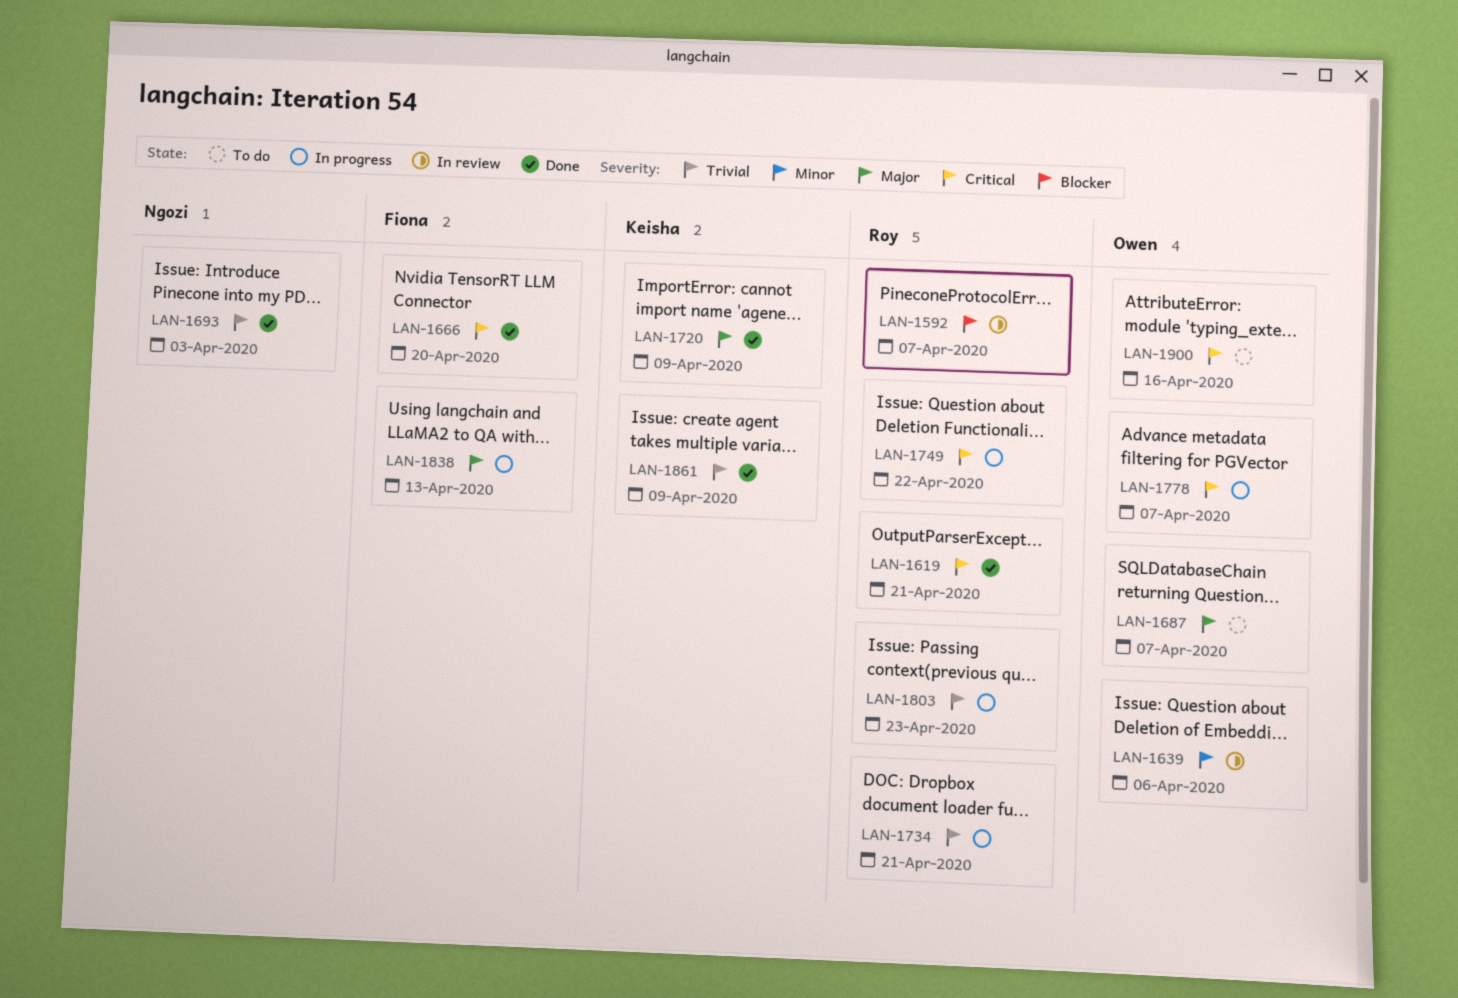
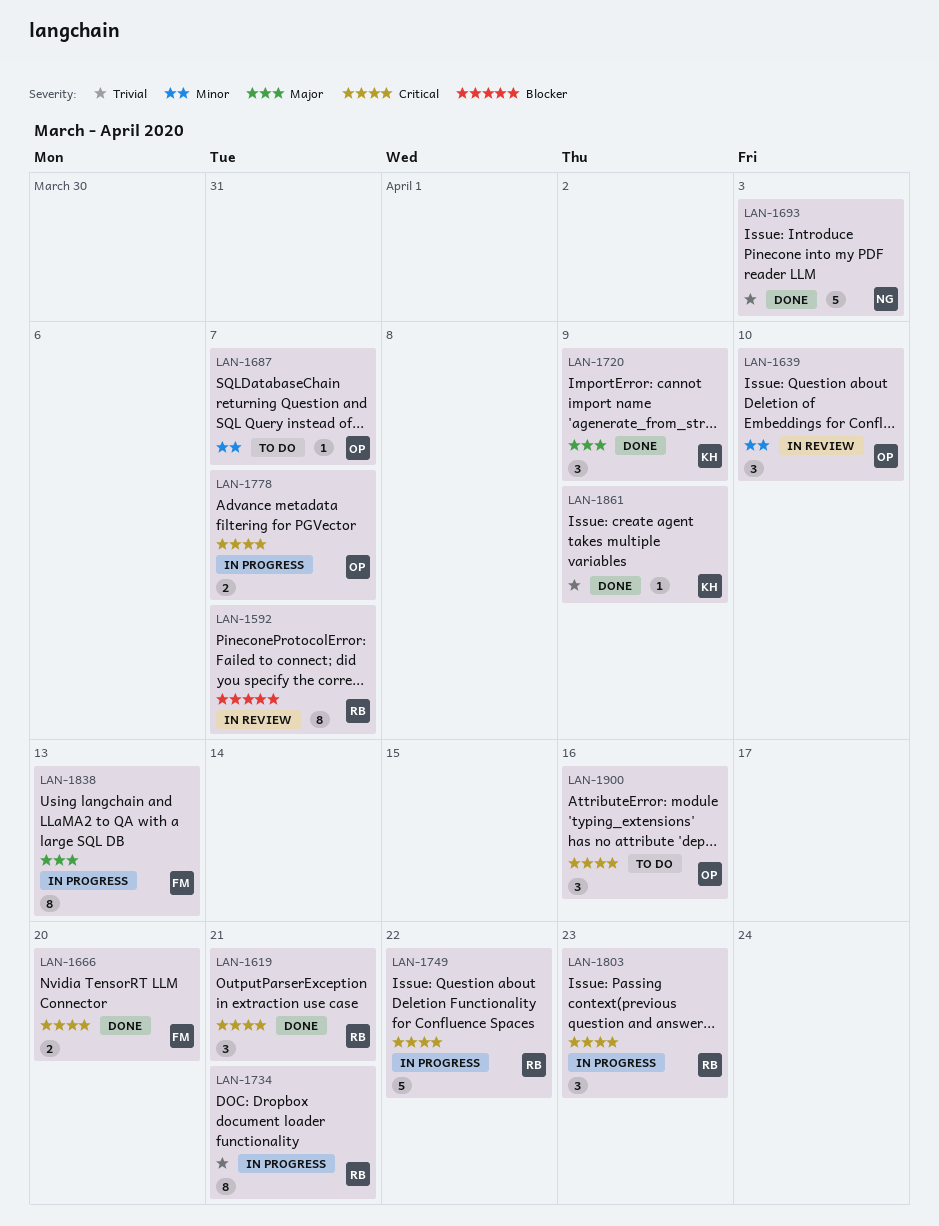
LAN-1639, due: Apr 6 -> Apr 10
LAN-1687, priority: Major -> Minor
LAN-1803, priority: Trivial -> Critical

